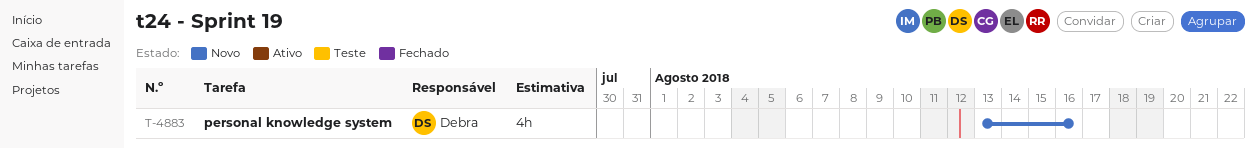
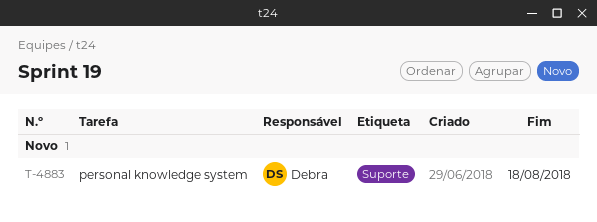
T-4883, due: Aug 16 -> Aug 18

